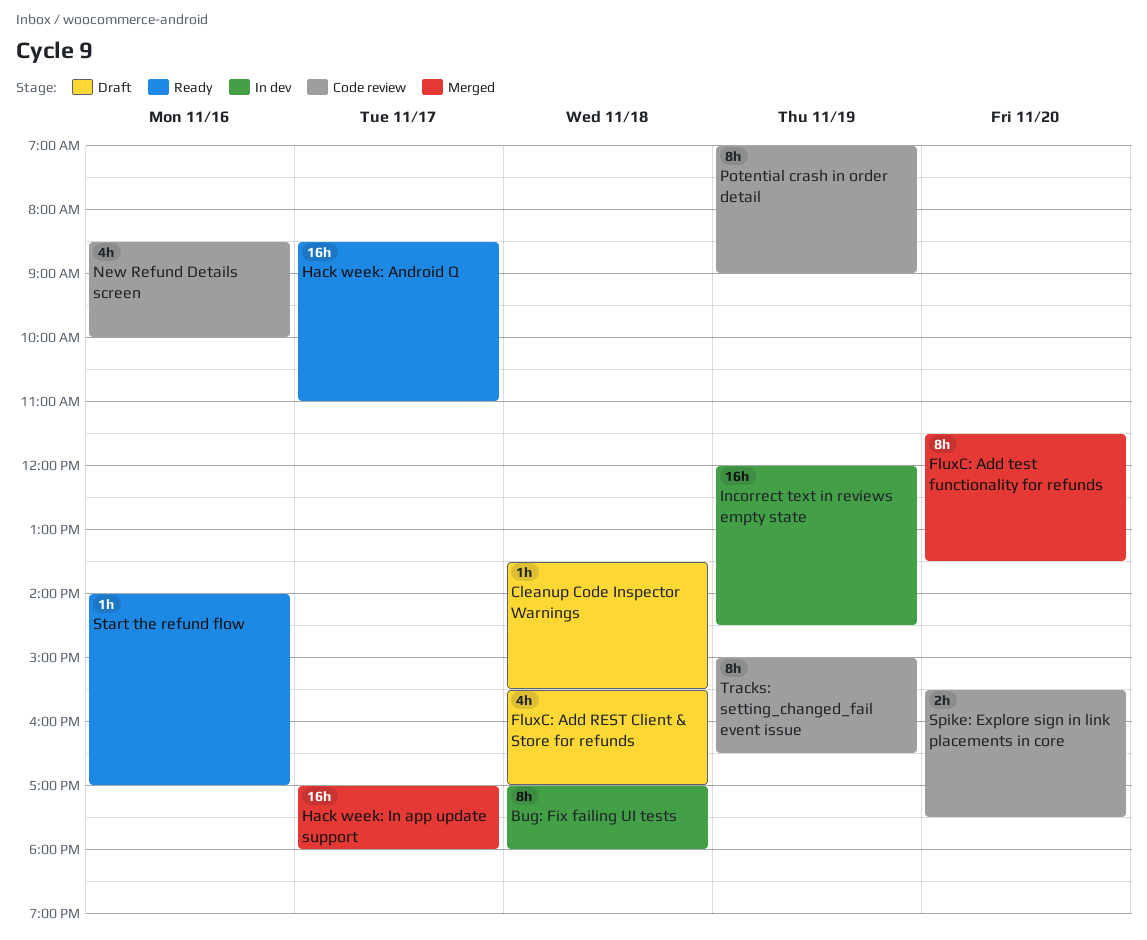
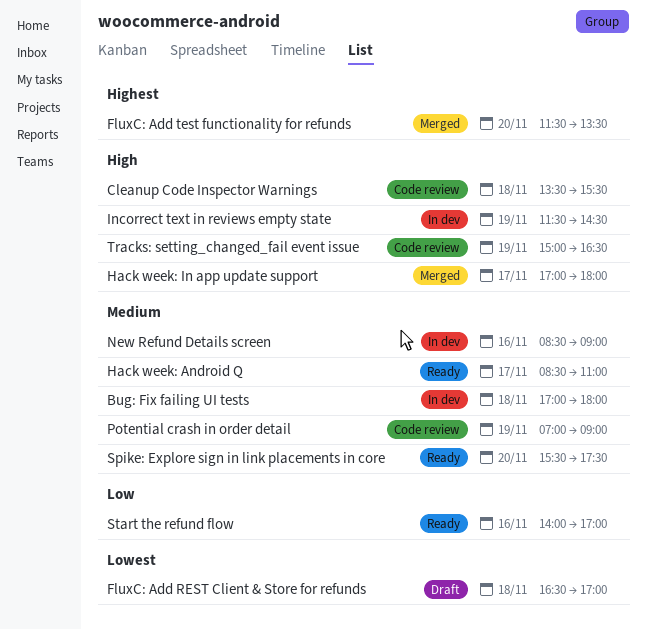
Cleanup Code Inspector Warnings, status: Draft -> Code review
FluxC: Add REST Client & Store for refunds, begins: 15:30 -> 16:30
Incorrect text in reviews empty state, begins: 12:00 -> 11:30
New Refund Details screen, status: Code review -> In dev
New Refund Details screen, ends: 10:00 -> 09:00
Spike: Explore sign in link placements in core, status: Code review -> Ready

